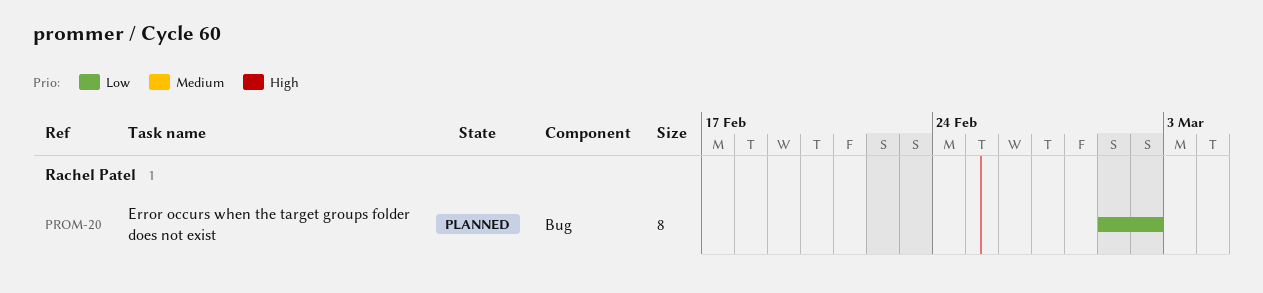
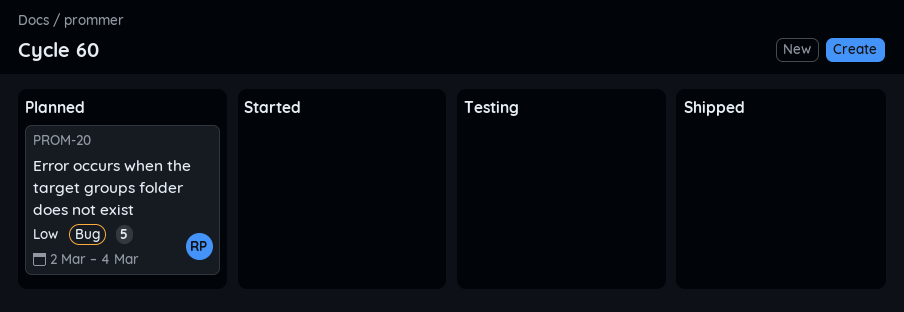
PROM-20, estimate: 8 -> 5
PROM-20, start: Mar 1 -> Mar 2
PROM-20, due: Mar 2 -> Mar 4

